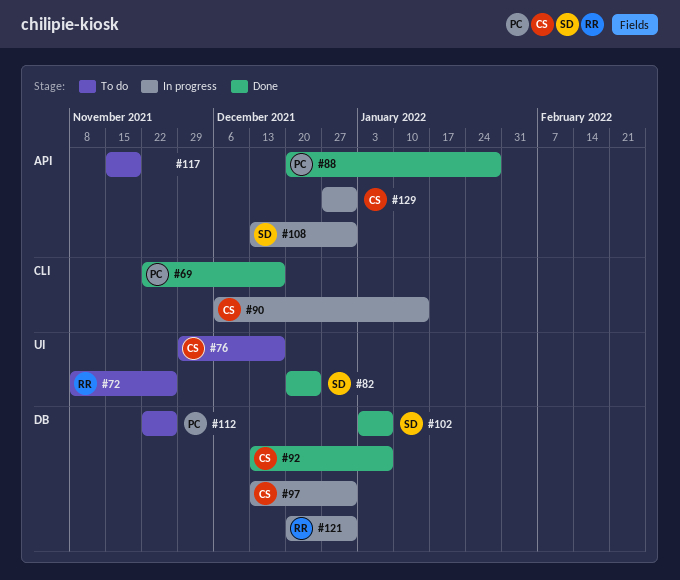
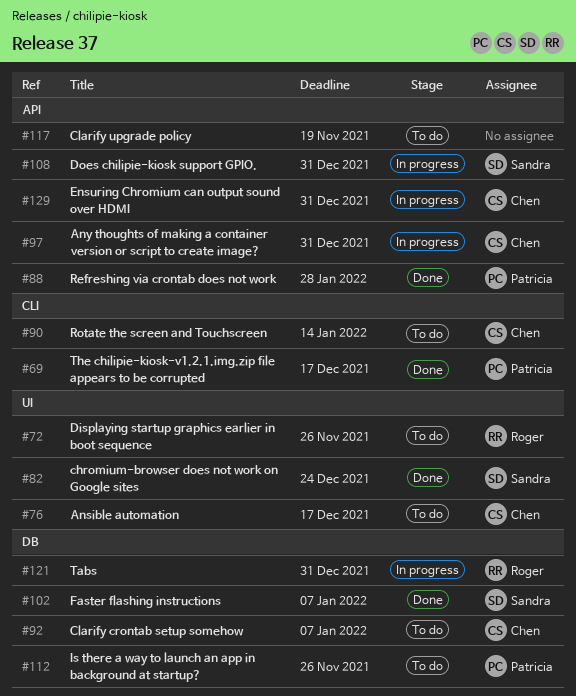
#90, status: In progress -> To do
#92, status: Done -> To do
#97, label: DB -> API

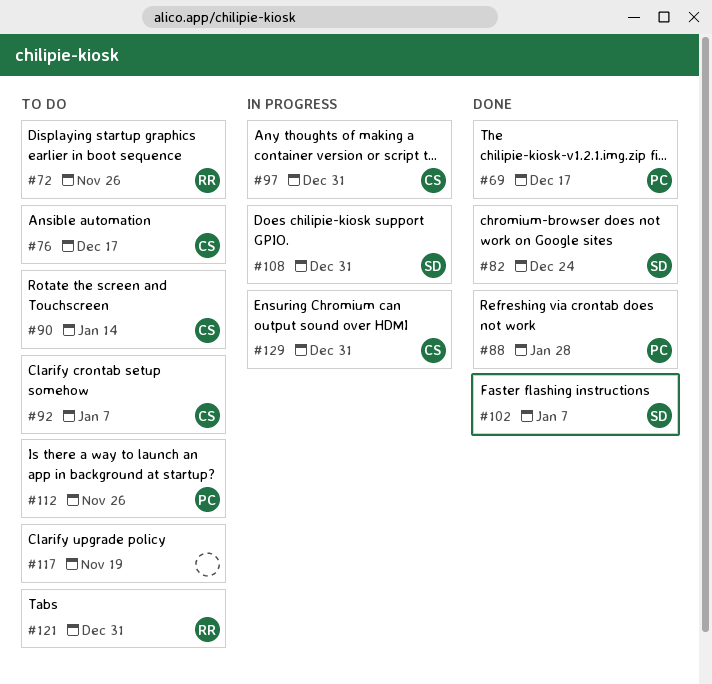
#121, status: In progress -> To do

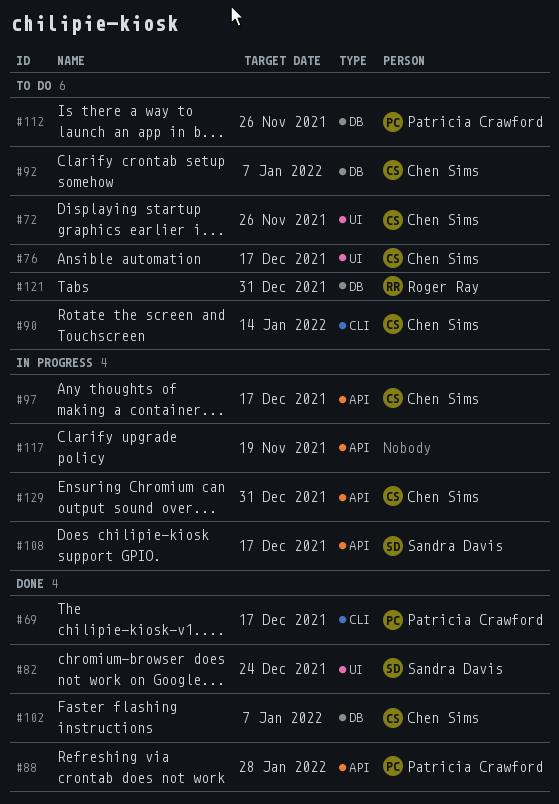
#72, owner: Roger Ray -> Chen Sims
#97, due: Dec 31 -> Dec 17
#102, owner: Sandra Davis -> Chen Sims
#108, due: Dec 31 -> Dec 17
#117, status: To do -> In progress

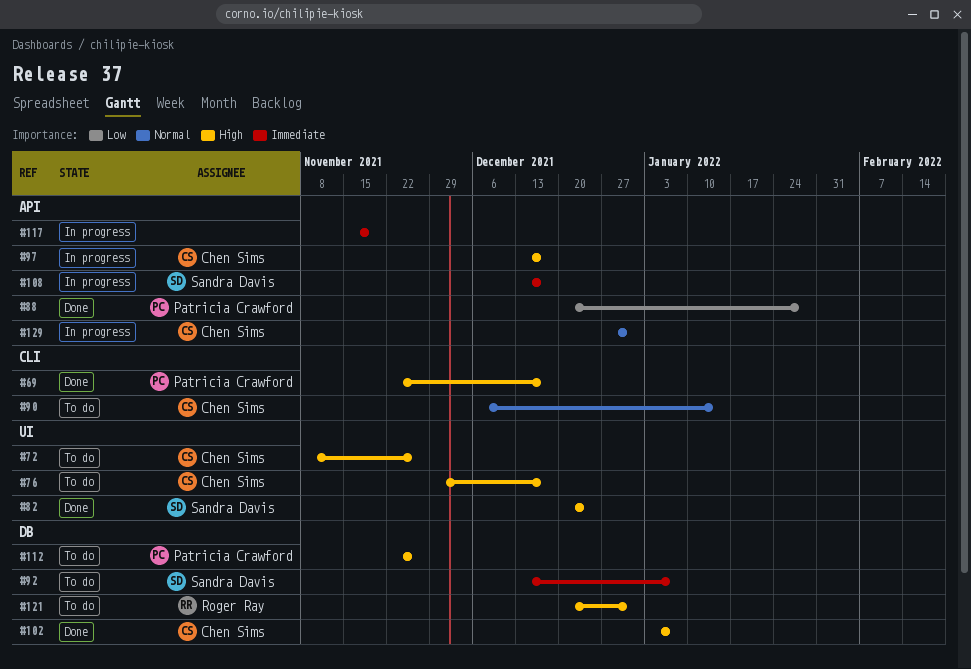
#92, owner: Chen Sims -> Sandra Davis

